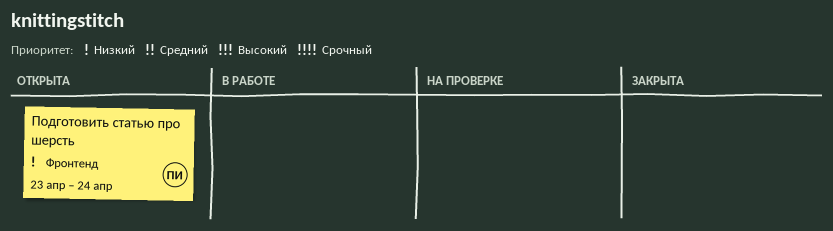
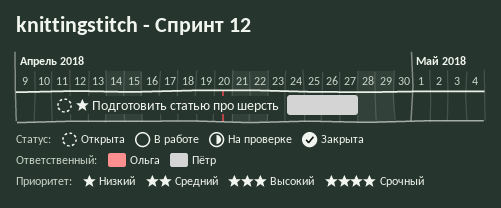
Подготовить статью про шерсть, start: Apr 23 -> Apr 24
Подготовить статью про шерсть, due: Apr 24 -> Apr 27

